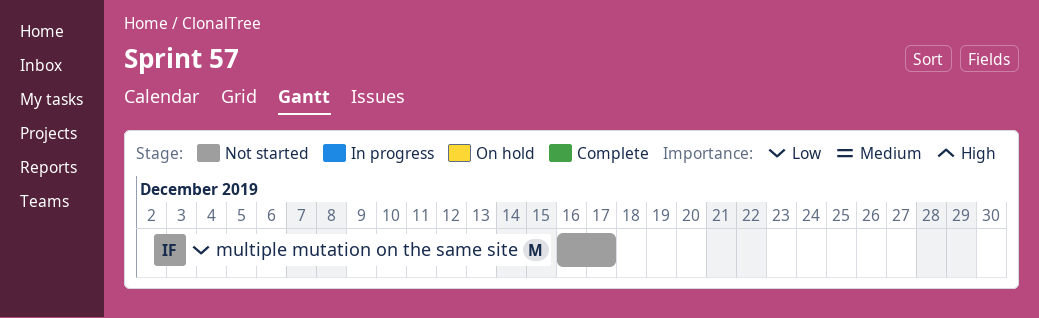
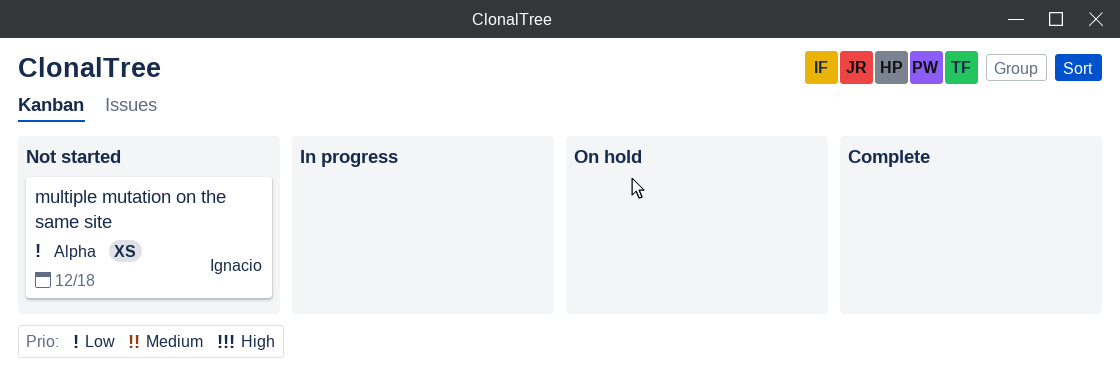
multiple mutation on the same site, estimate: M -> XS
multiple mutation on the same site, due: Dec 17 -> Dec 18

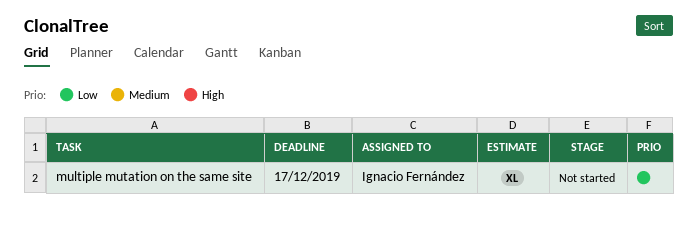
multiple mutation on the same site, estimate: XS -> XL
multiple mutation on the same site, due: Dec 18 -> Dec 17

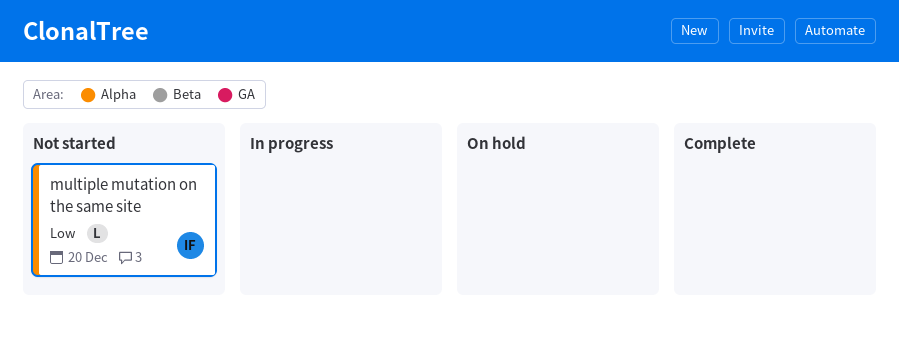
multiple mutation on the same site, estimate: XL -> L
multiple mutation on the same site, due: Dec 17 -> Dec 20

